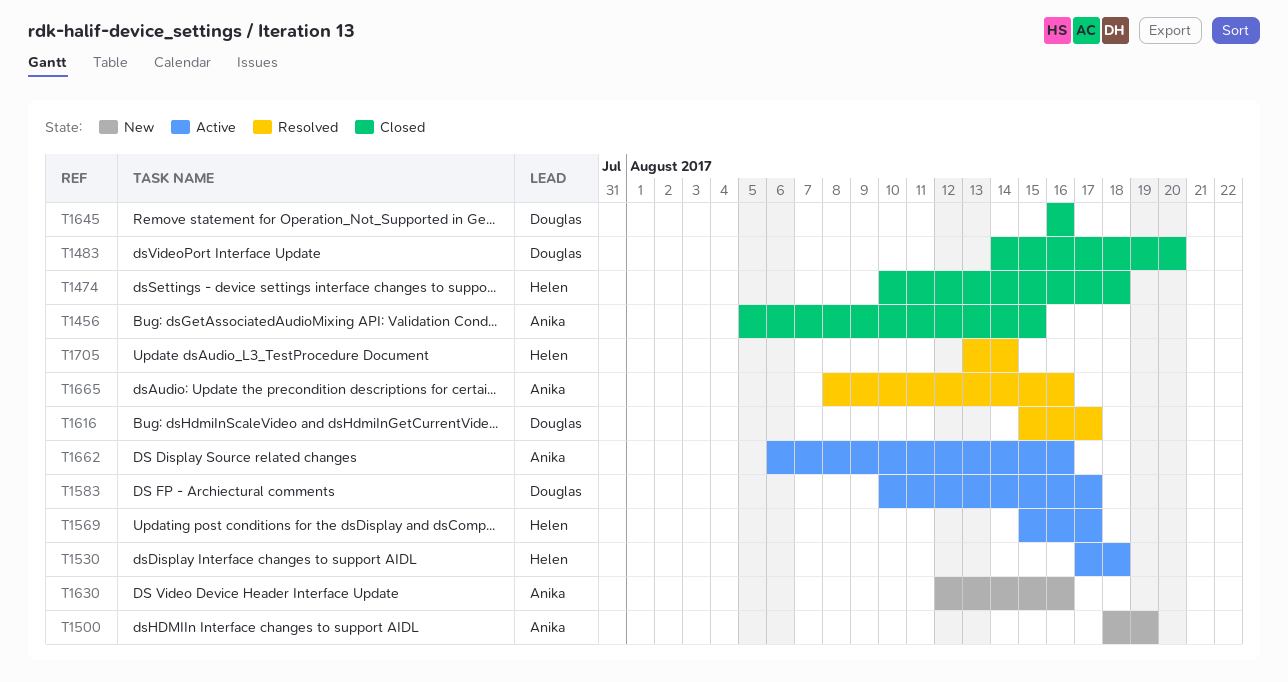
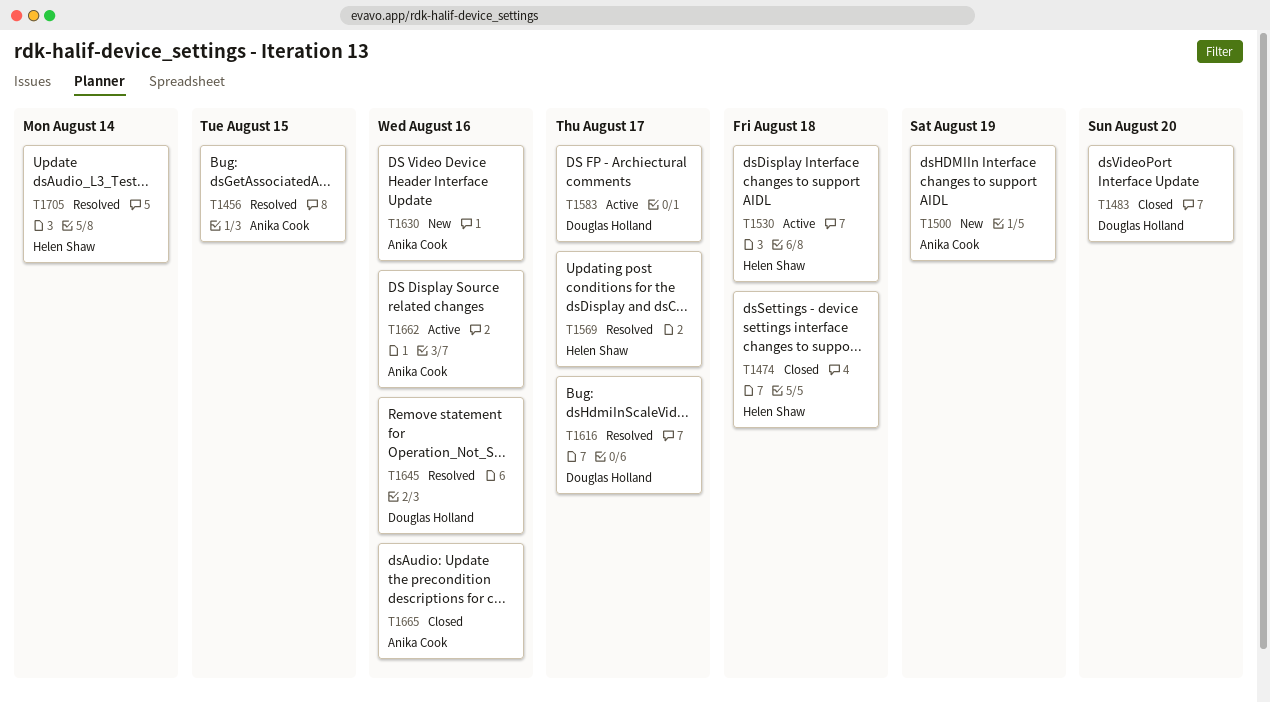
T1456, status: Closed -> Resolved
T1569, status: Active -> Resolved
T1645, status: Closed -> Resolved
T1665, status: Resolved -> Closed

